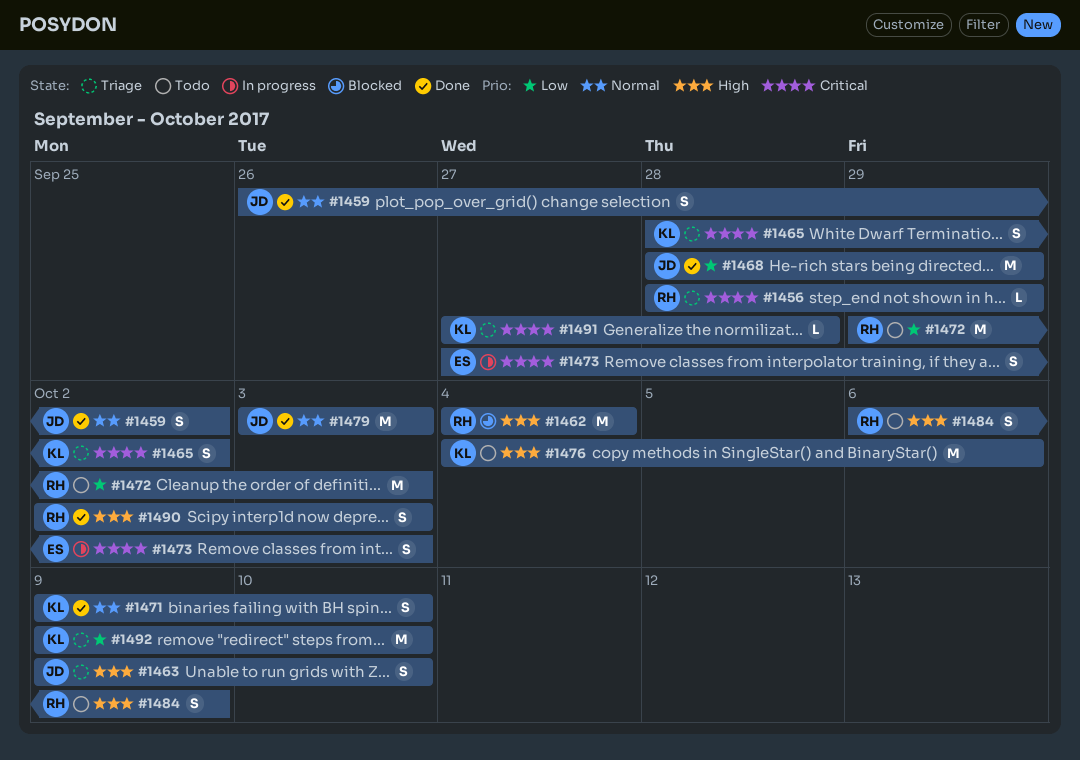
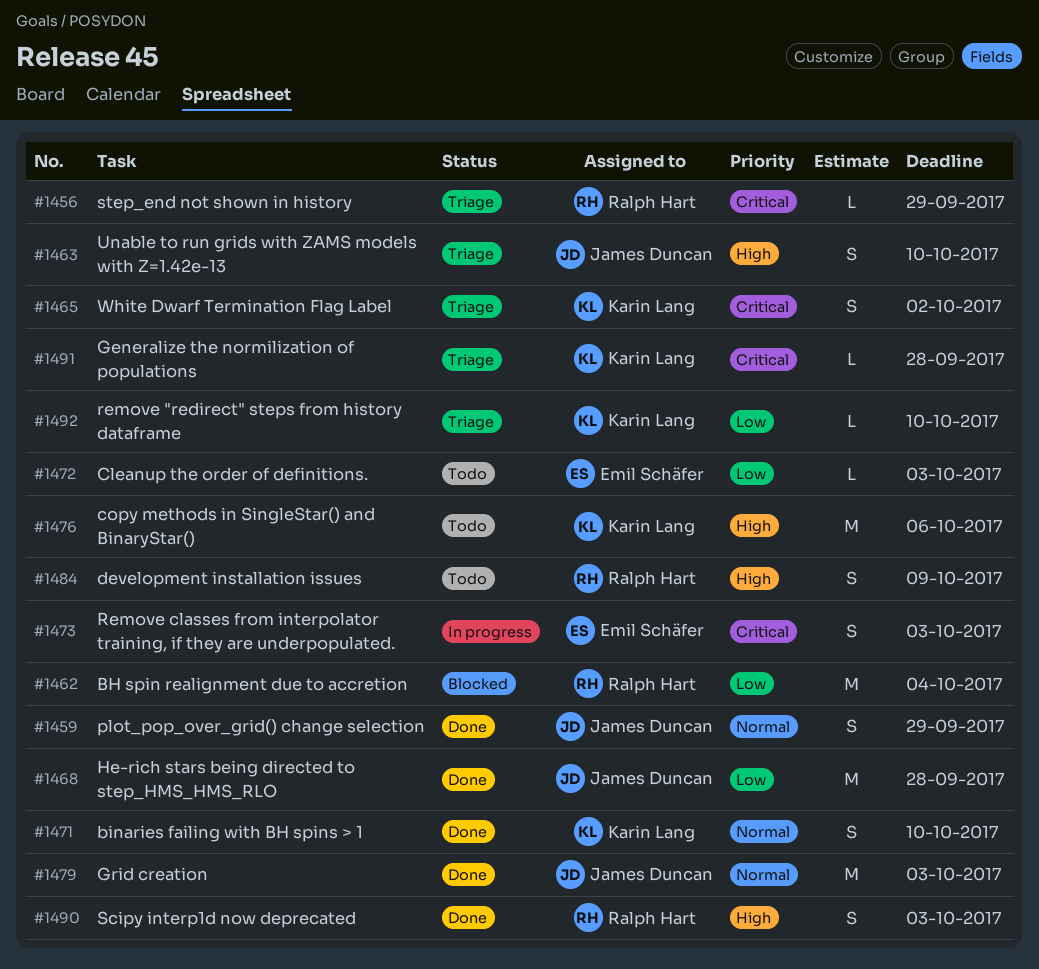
#1459, due: Oct 2 -> Sep 29
#1462, priority: High -> Low
#1468, due: Sep 29 -> Sep 28
#1472, owner: Ralph Hart -> Emil Schäfer
#1472, estimate: M -> L
#1492, estimate: M -> L

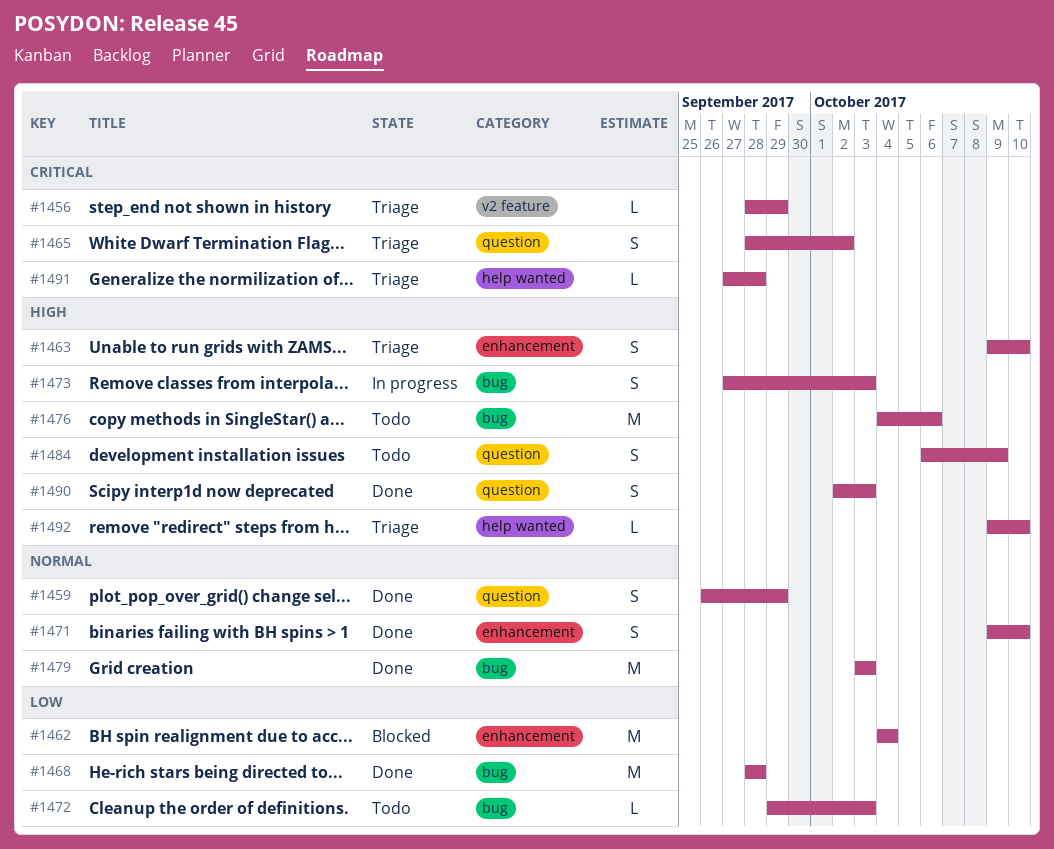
#1473, priority: Critical -> High
#1492, priority: Low -> High

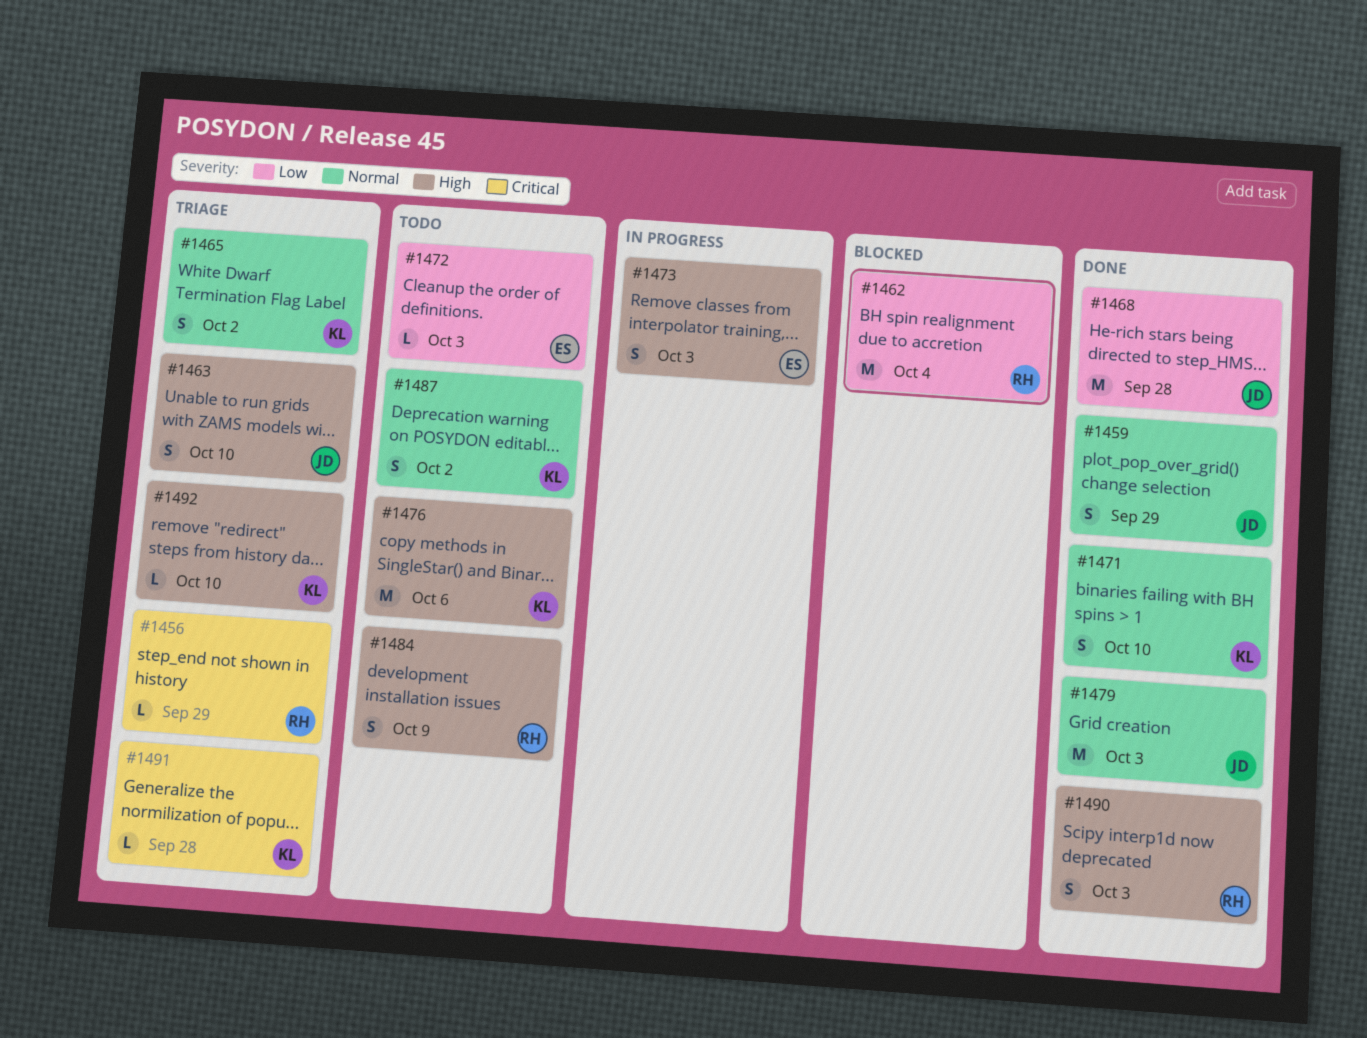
#1465, priority: Critical -> Normal
#1487: none -> present

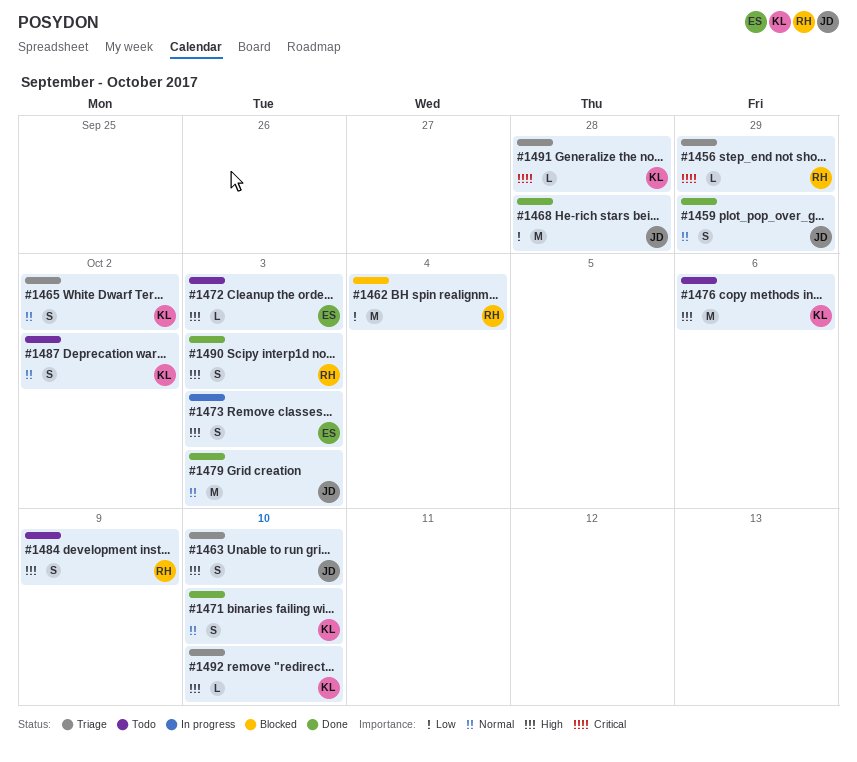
#1472, priority: Low -> High

